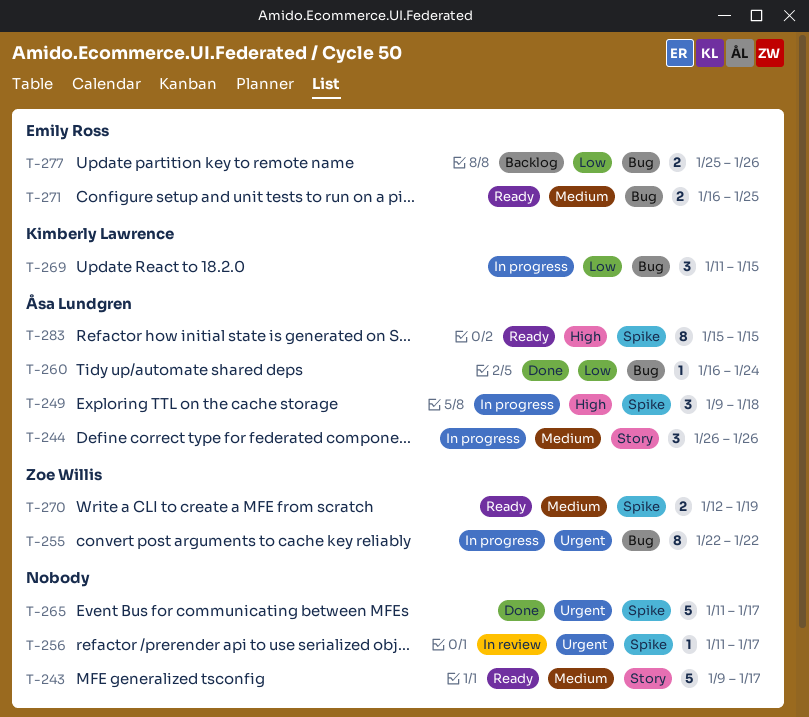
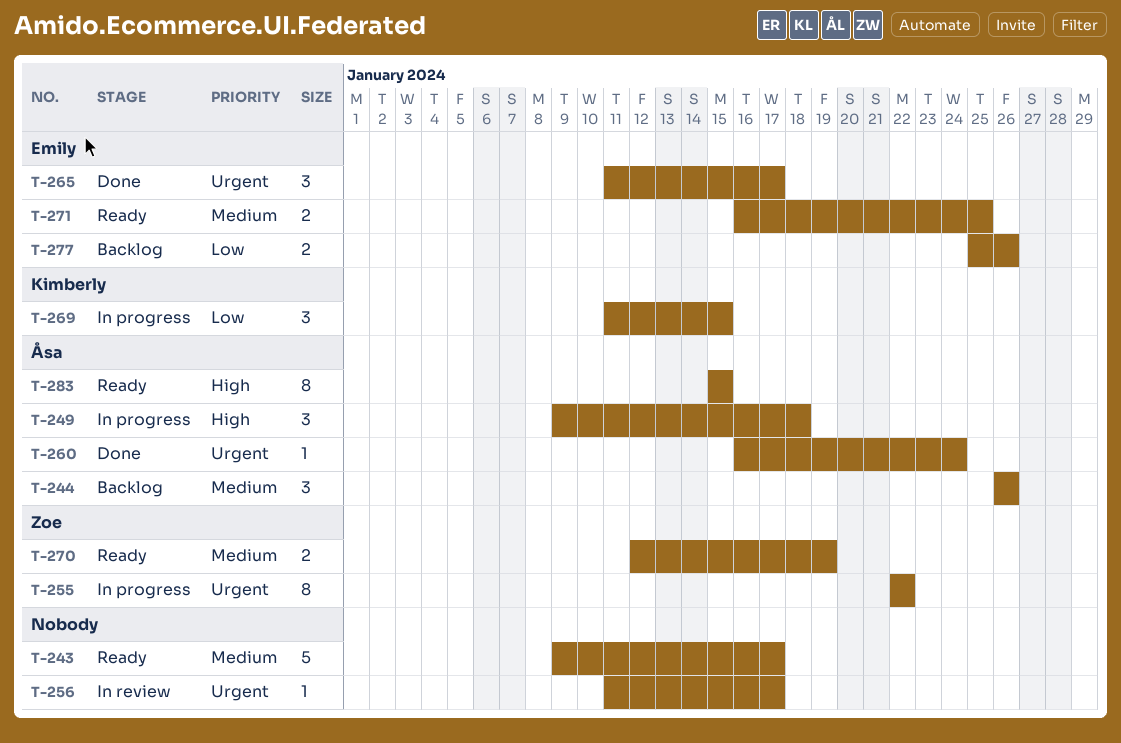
T-244, status: In progress -> Backlog
T-260, priority: Low -> Urgent
T-265, owner: none -> Emily Ross
T-265, estimate: 5 -> 3

